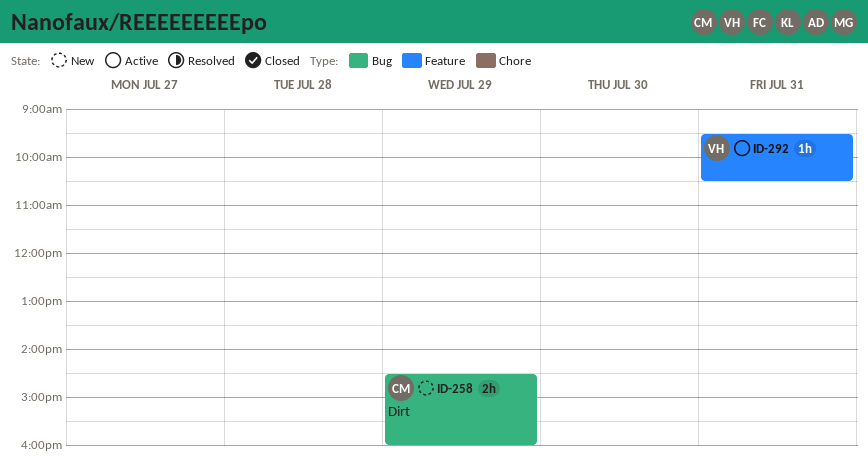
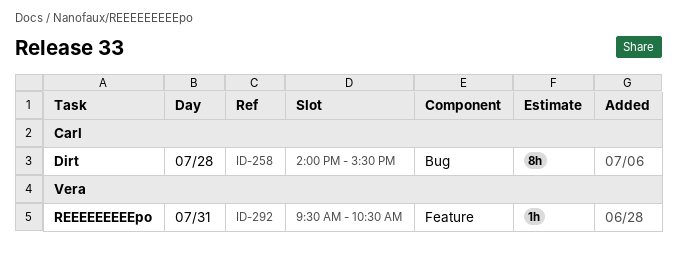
ID-258, estimate: 2h -> 8h
ID-258, day: Jul 29 -> Jul 28
ID-258, begins: 14:30 -> 14:00
ID-258, ends: 16:00 -> 15:30

